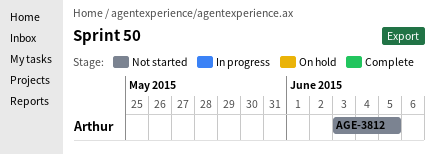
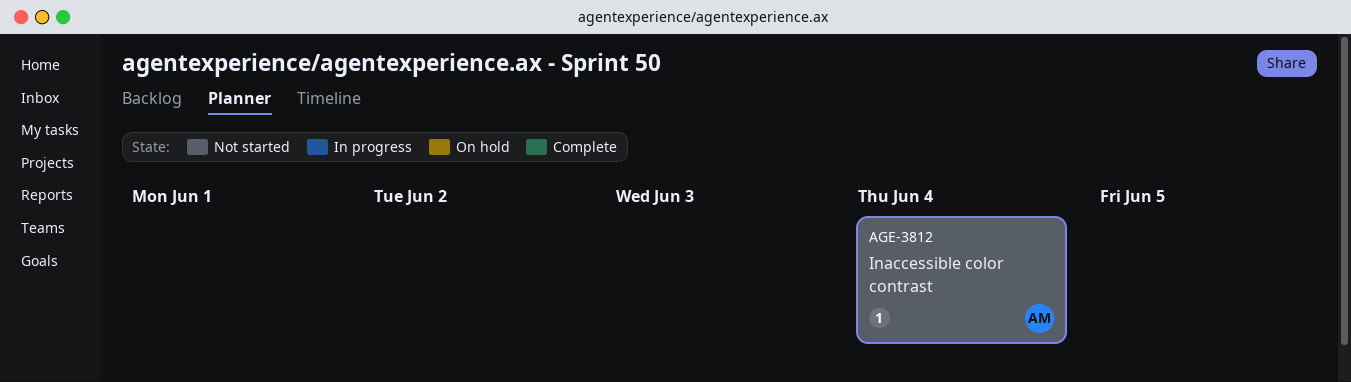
AGE-3812, due: Jun 5 -> Jun 4

